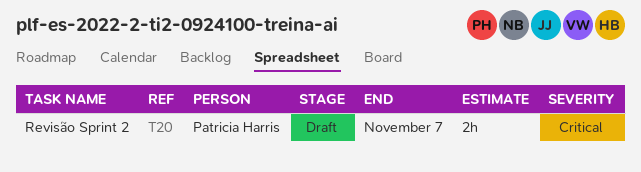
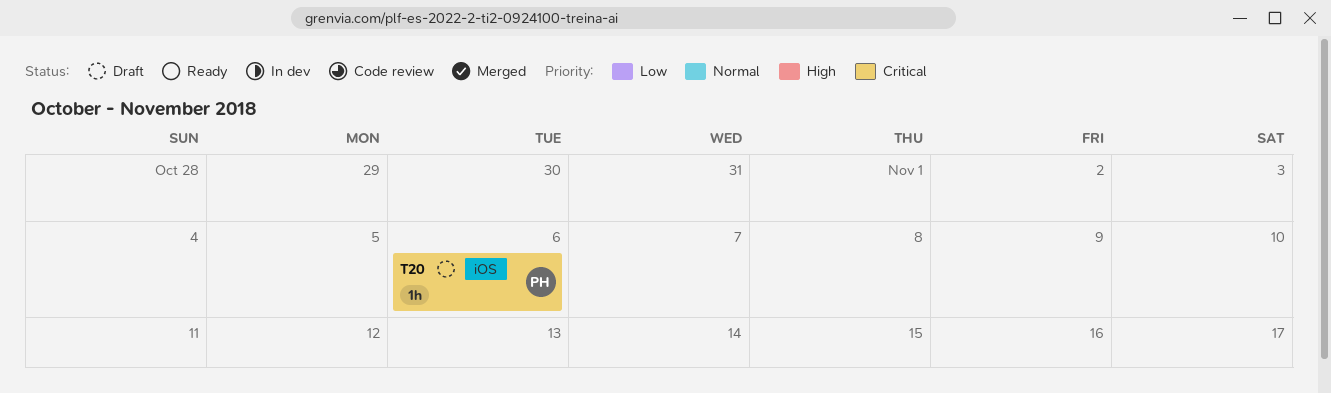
T20, estimate: 2h -> 1h
T20, due: Nov 7 -> Nov 6

